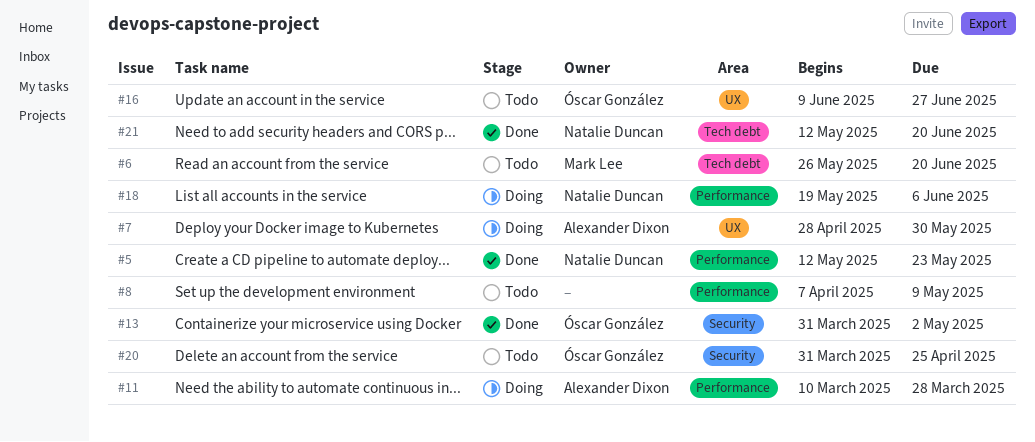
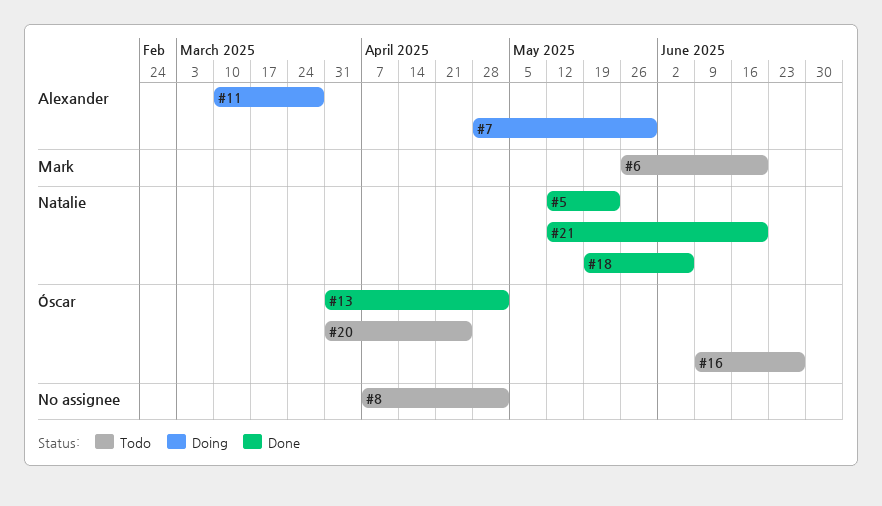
#8, due: May 9 -> May 2
#18, status: Doing -> Done

